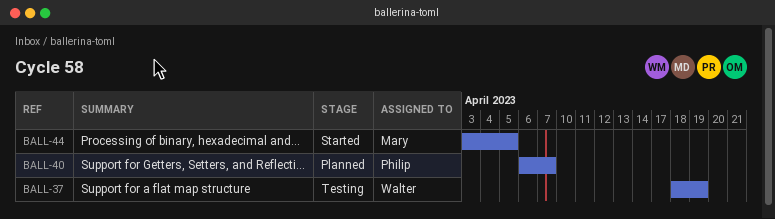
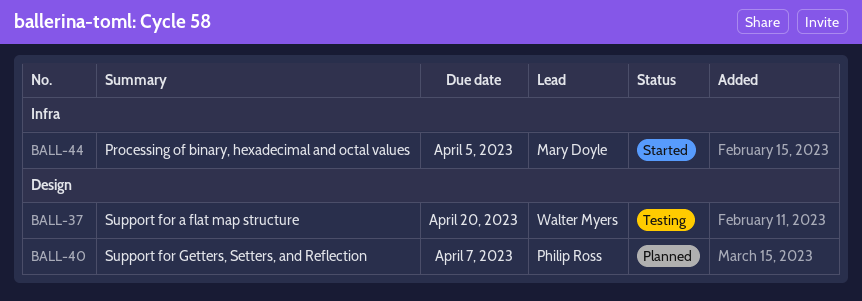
BALL-37, due: Apr 19 -> Apr 20

